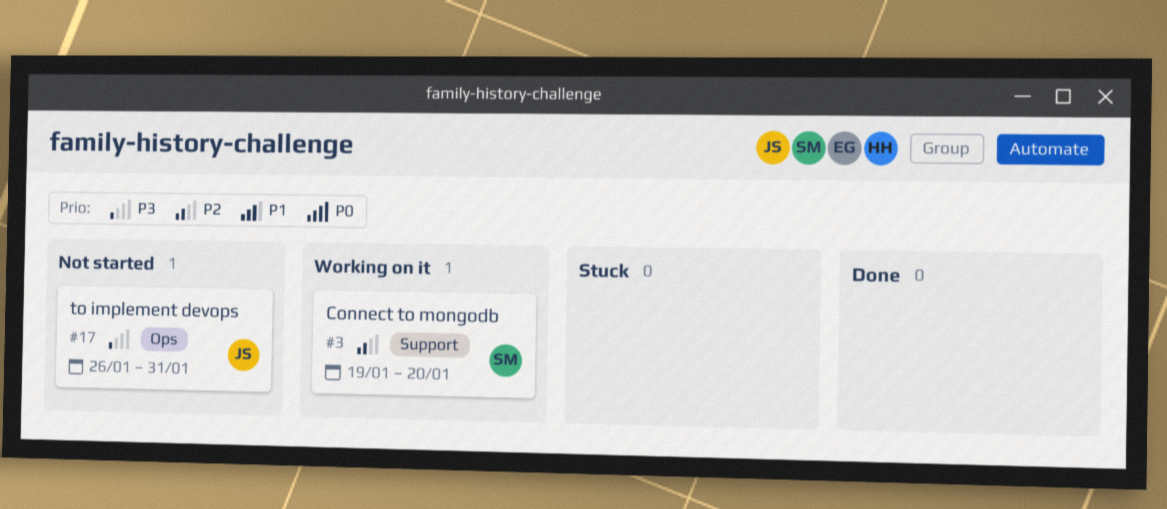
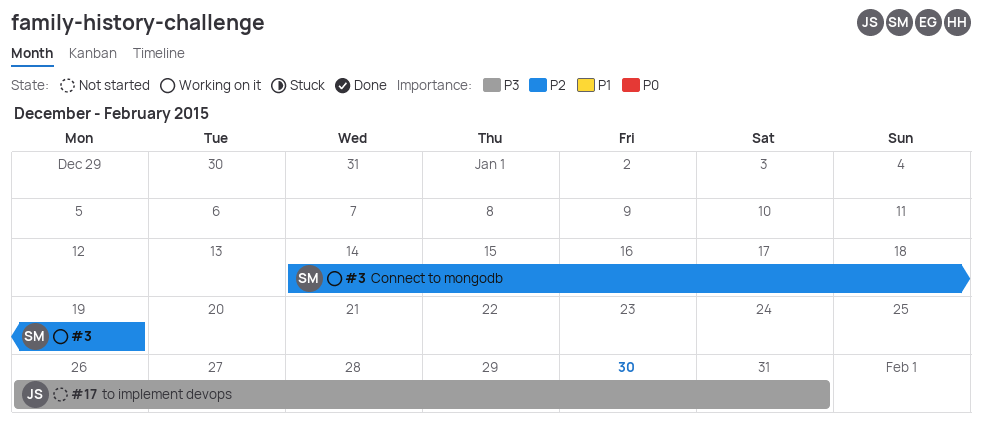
#3, start: Jan 19 -> Jan 14
#3, due: Jan 20 -> Jan 19

